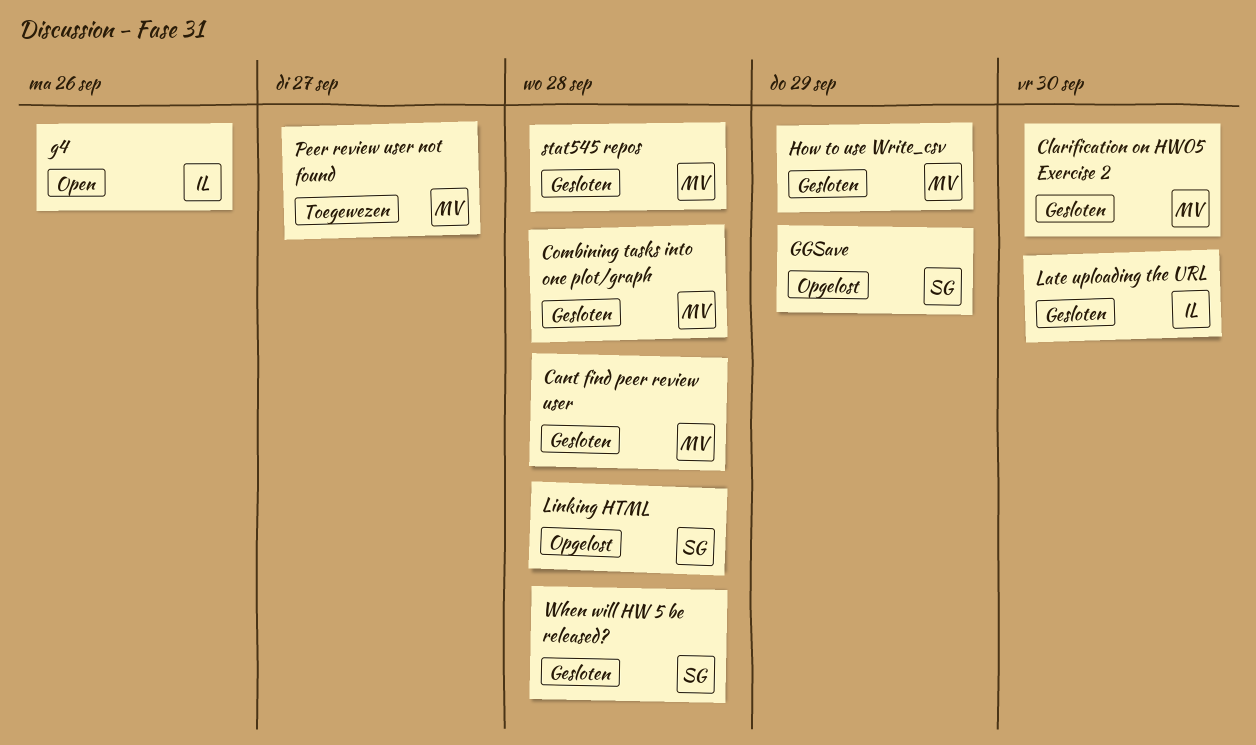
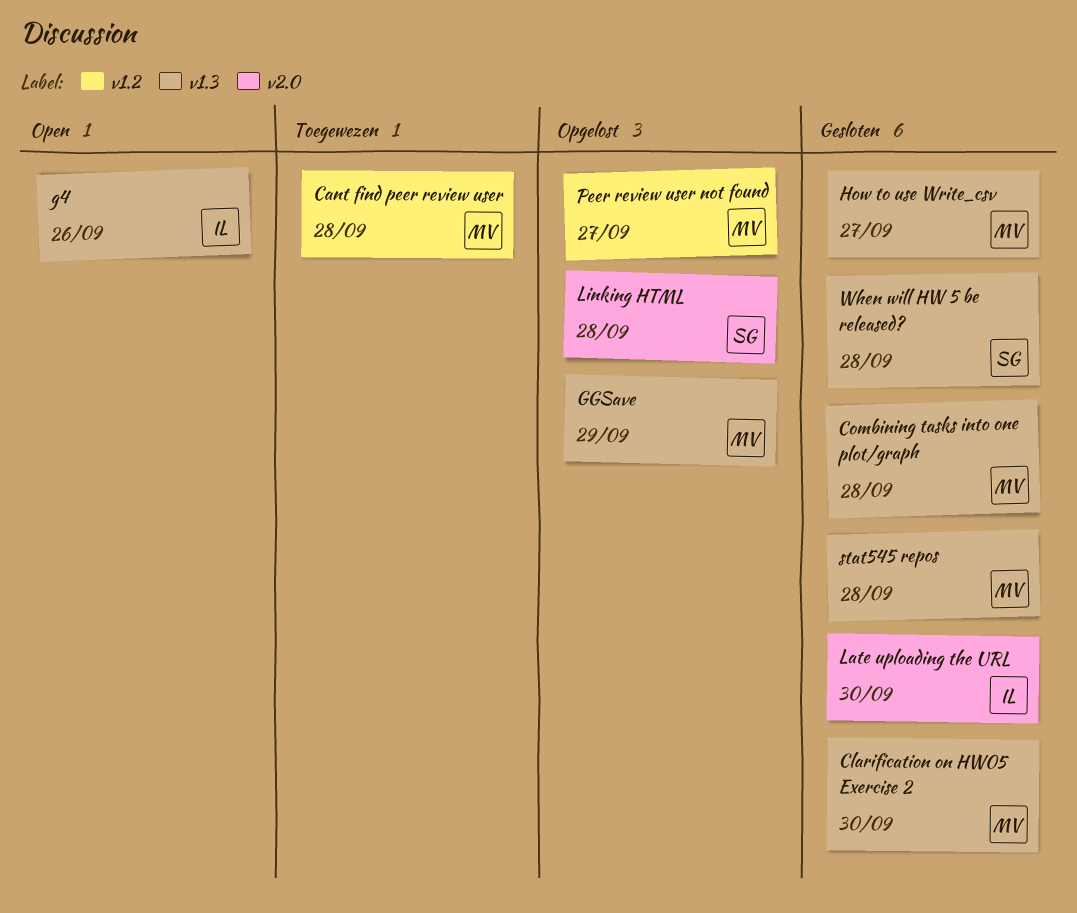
Cant find peer review user, status: Gesloten -> Toegewezen
GGSave, owner: SG -> MV
How to use Write_csv, due: Sep 29 -> Sep 27
Peer review user not found, status: Toegewezen -> Opgelost

